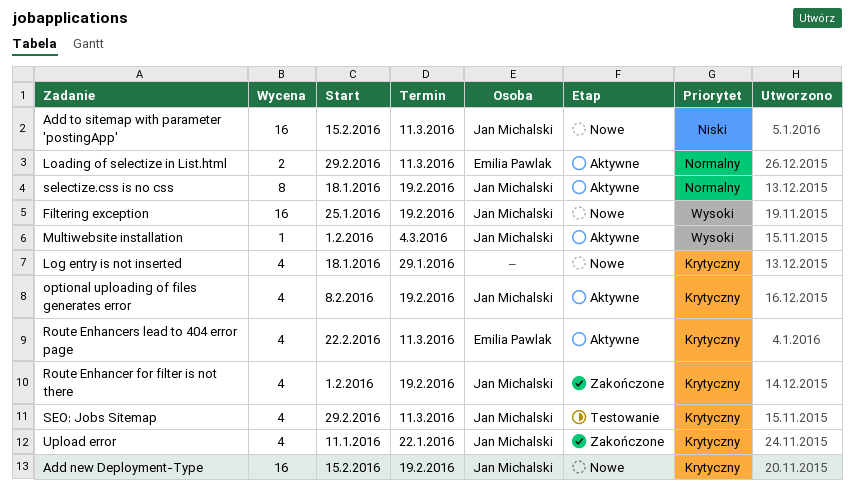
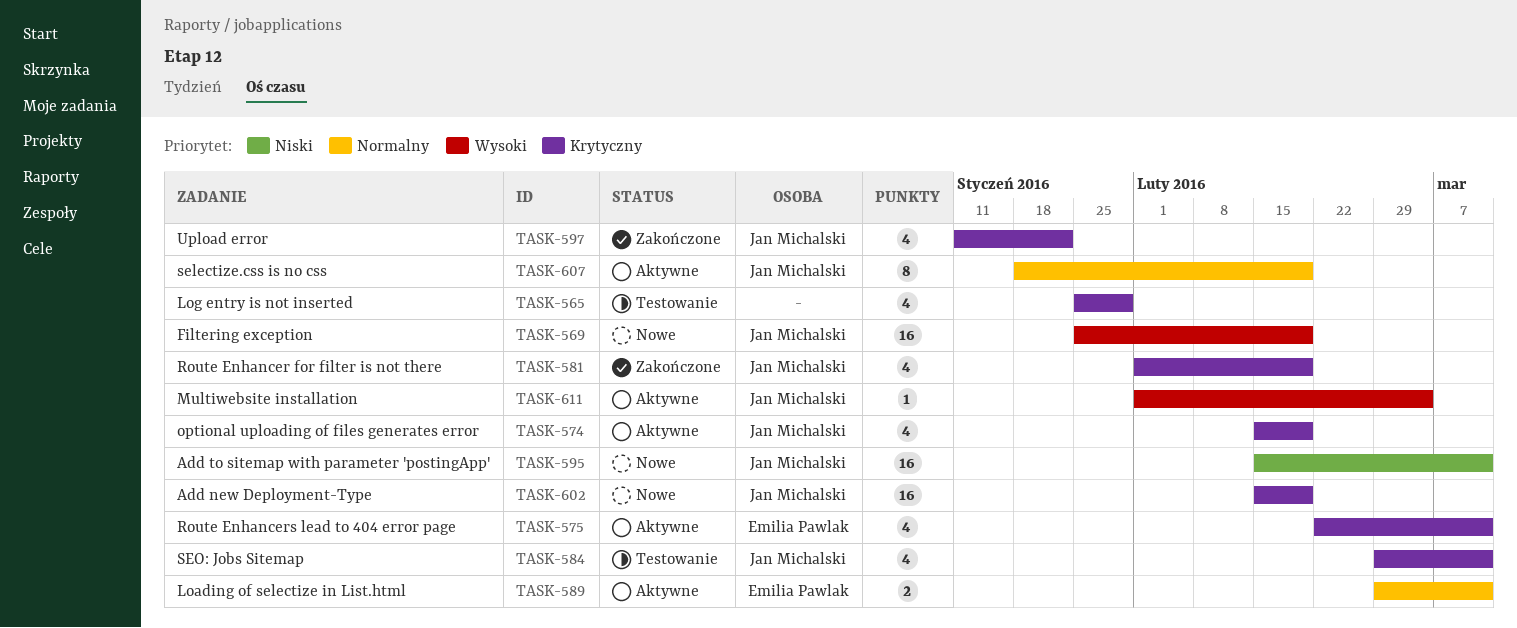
Log entry is not inserted, status: Nowe -> Testowanie
Log entry is not inserted, start: Jan 18 -> Jan 25
optional uploading of files generates error, start: Feb 8 -> Feb 15

